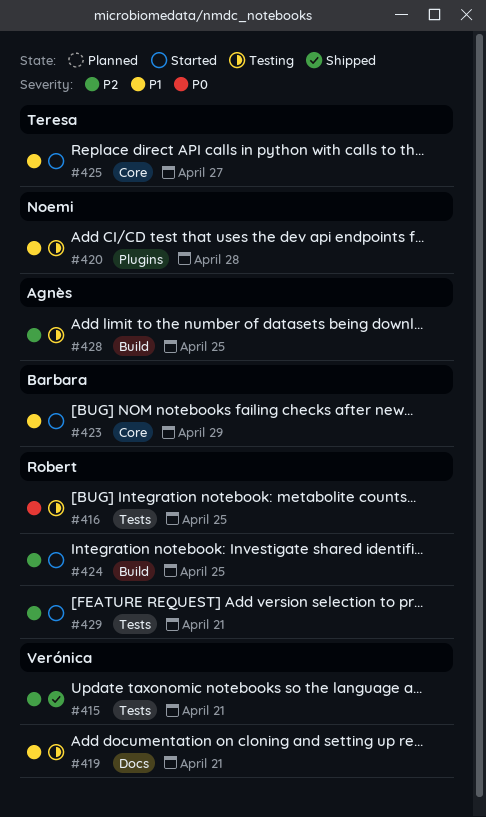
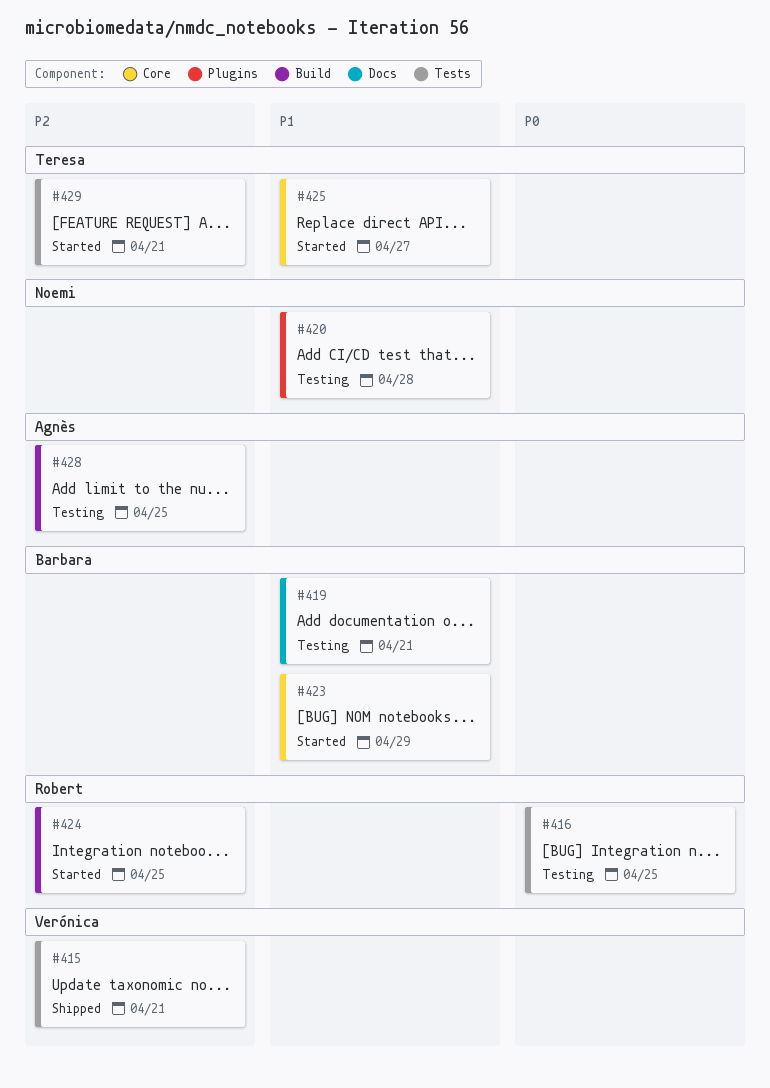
#419, owner: Verónica -> Barbara
#429, owner: Robert -> Teresa

